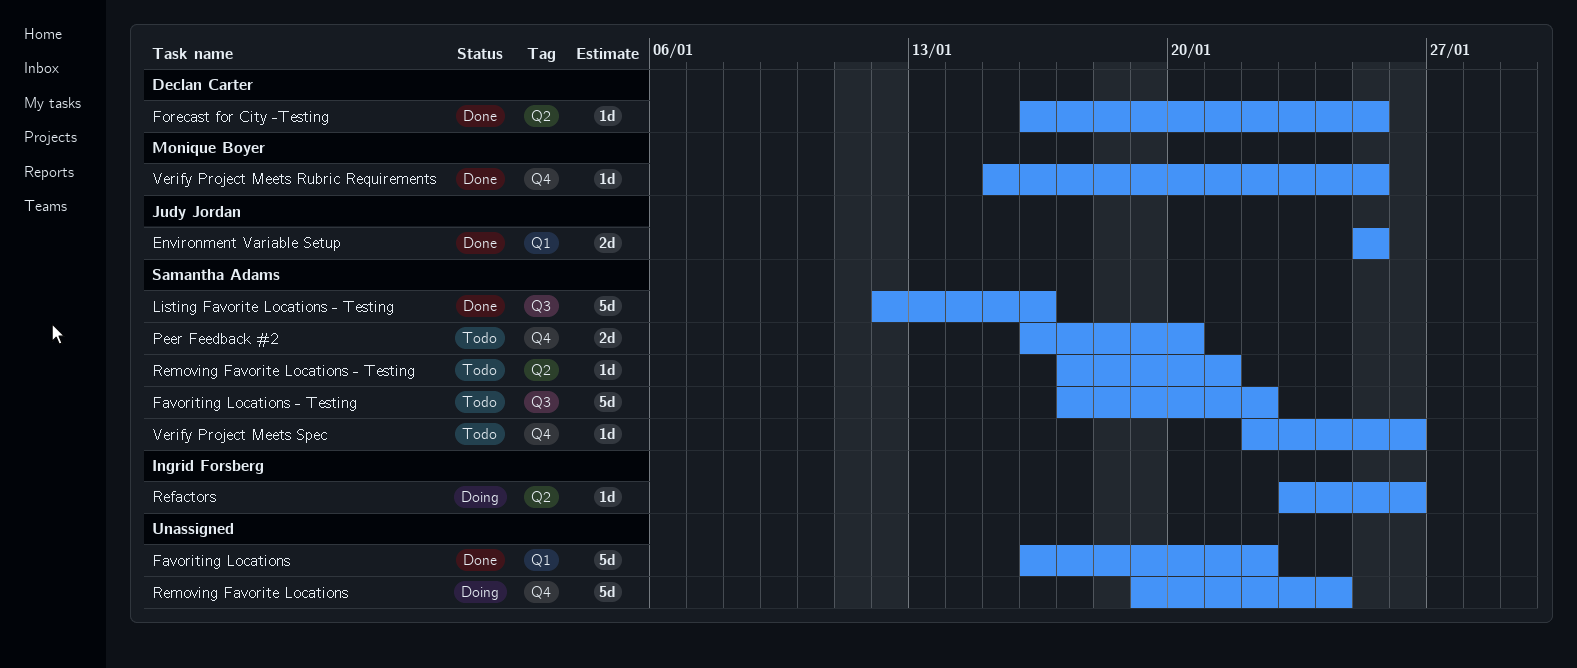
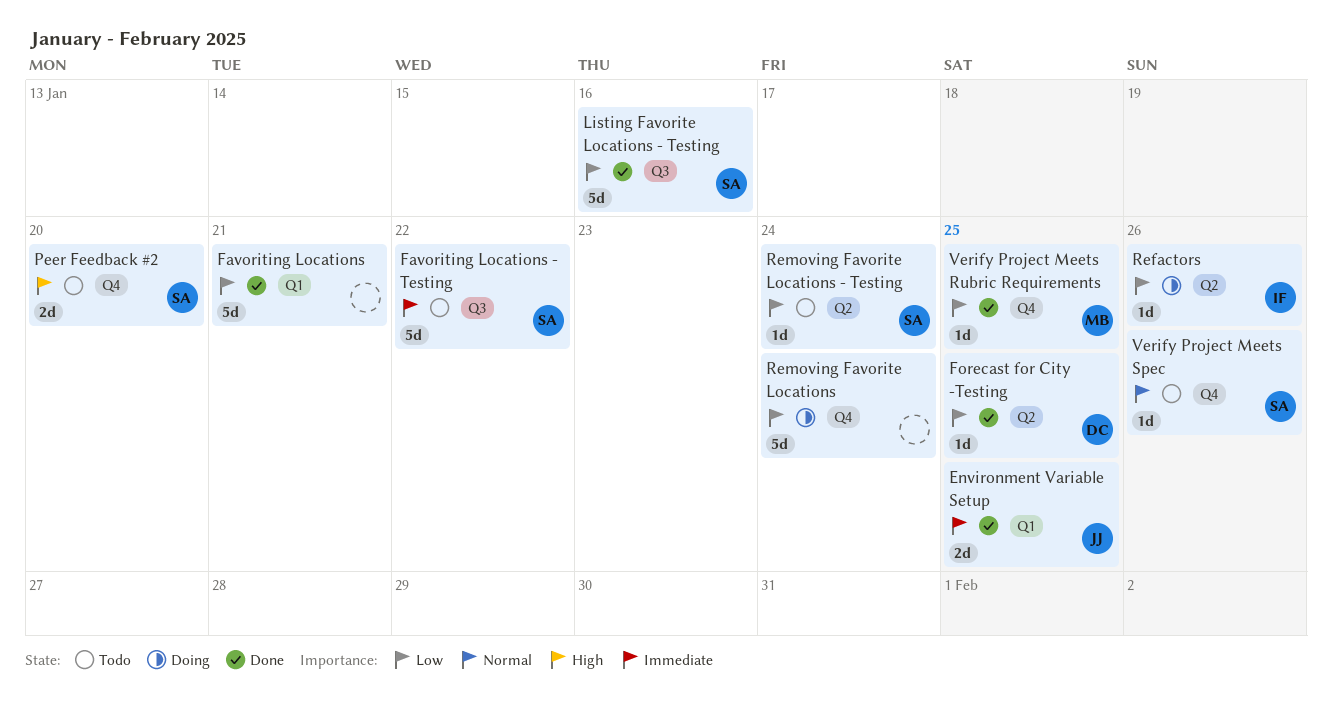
Favoriting Locations, due: Jan 22 -> Jan 21
Removing Favorite Locations - Testing, due: Jan 21 -> Jan 24

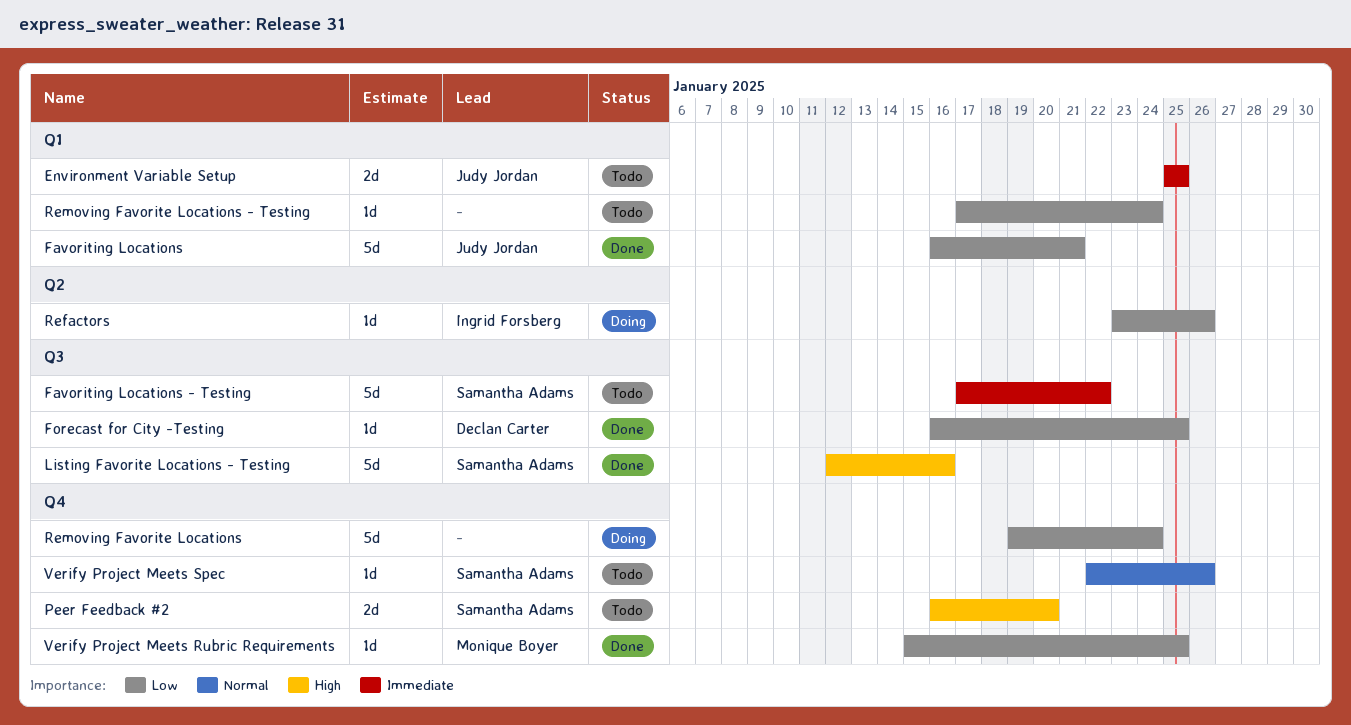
Environment Variable Setup, status: Done -> Todo
Favoriting Locations, owner: none -> Judy Jordan
Forecast for City -Testing, label: Q2 -> Q3
Listing Favorite Locations - Testing, priority: Low -> High
Removing Favorite Locations - Testing, owner: Samantha Adams -> none
Removing Favorite Locations - Testing, label: Q2 -> Q1

